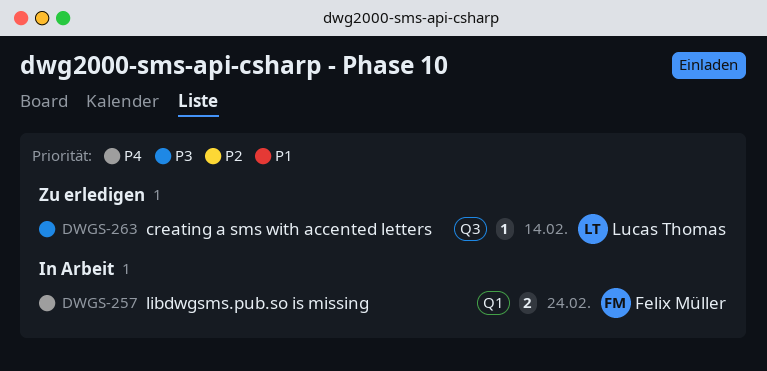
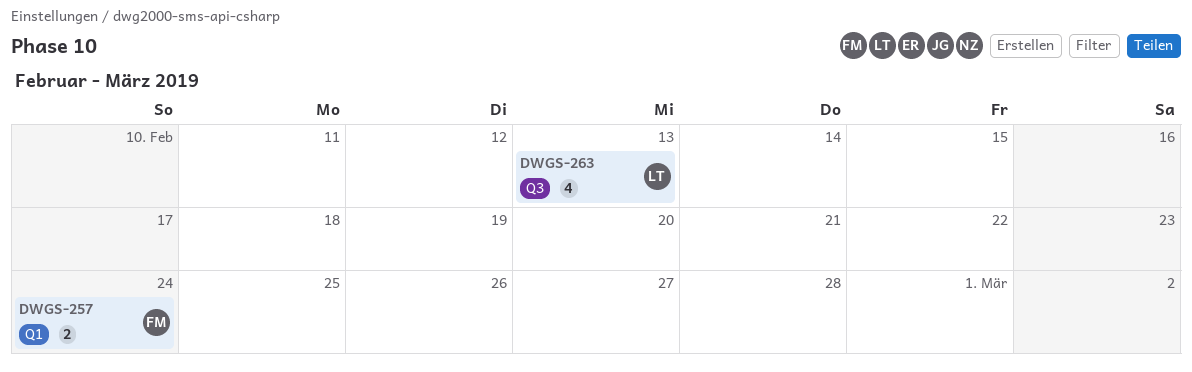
DWGS-263, estimate: 1 -> 4
DWGS-263, due: Feb 14 -> Feb 13

